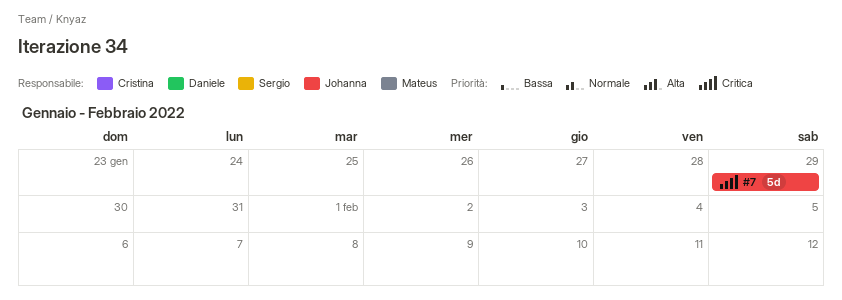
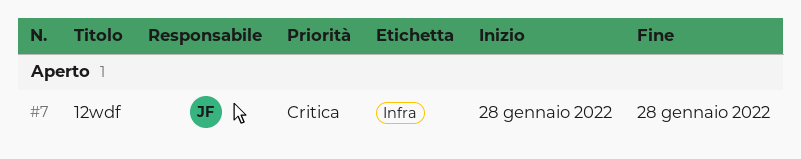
#7, start: Jan 29 -> Jan 28
#7, due: Jan 29 -> Jan 28

